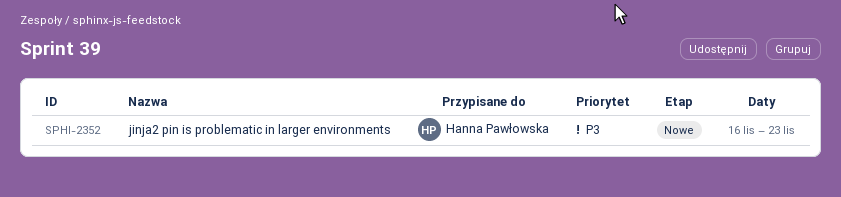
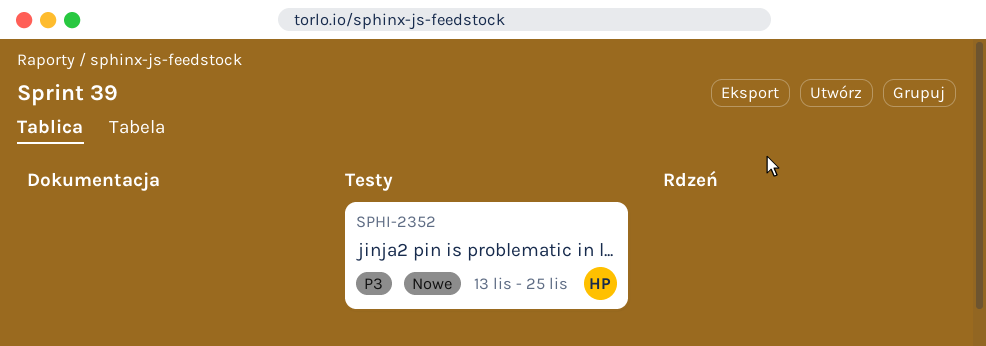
SPHI-2352, start: Nov 16 -> Nov 13
SPHI-2352, due: Nov 23 -> Nov 25

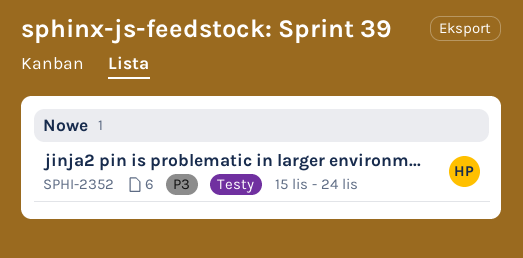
SPHI-2352, start: Nov 13 -> Nov 15
SPHI-2352, due: Nov 25 -> Nov 24

